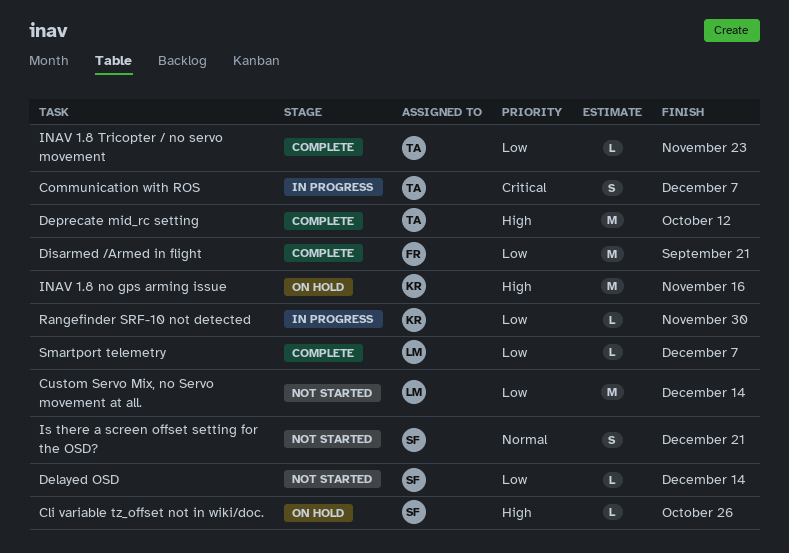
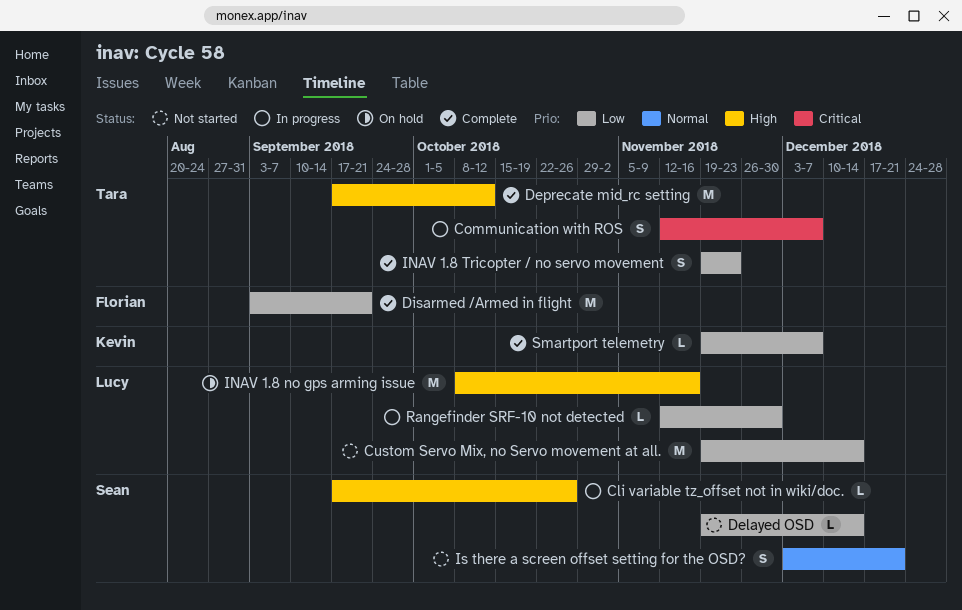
Cli variable tz_offset not in wiki/doc., status: On hold -> In progress
INAV 1.8 no gps arming issue, owner: Kevin -> Lucy
INAV 1.8 Tricopter / no servo movement, estimate: L -> S
Rangefinder SRF-10 not detected, owner: Kevin -> Lucy
Smartport telemetry, owner: Lucy -> Kevin

